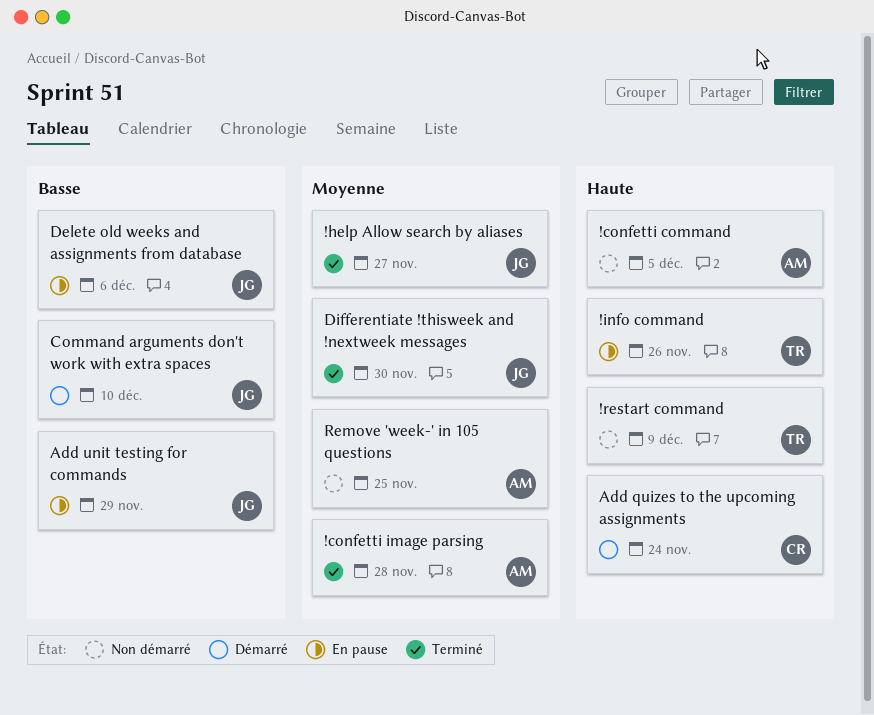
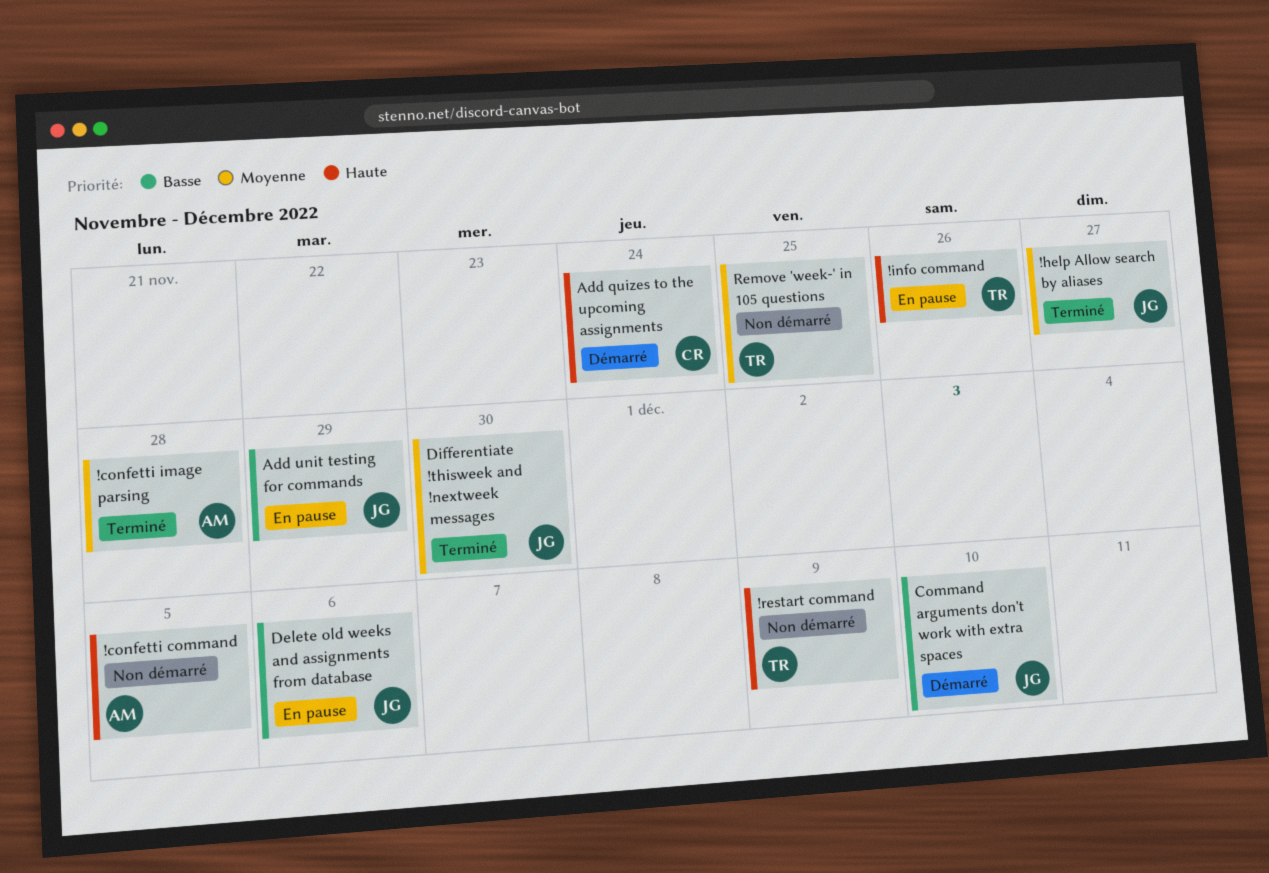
Remove 'week-' in 105 questions, owner: AM -> TR

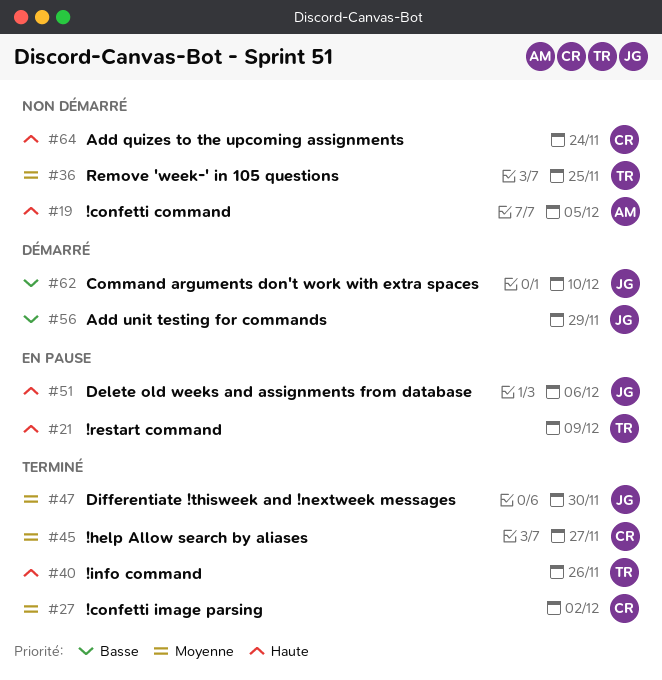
!confetti image parsing, owner: AM -> CR
!confetti image parsing, due: Nov 28 -> Dec 2
!help Allow search by aliases, owner: JG -> CR
!info command, status: En pause -> Terminé
!restart command, status: Non démarré -> En pause
Add quizes to the upcoming assignments, status: Démarré -> Non démarré
Add unit testing for commands, status: En pause -> Démarré
Delete old weeks and assignments from database, priority: Basse -> Haute

